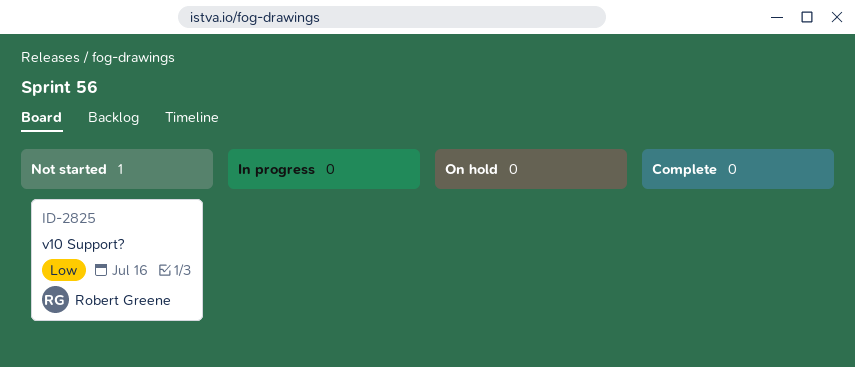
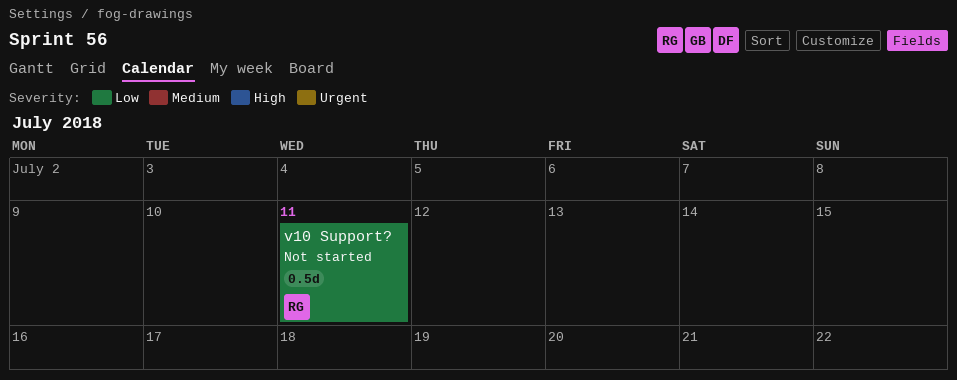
v10 Support?, due: Jul 16 -> Jul 11

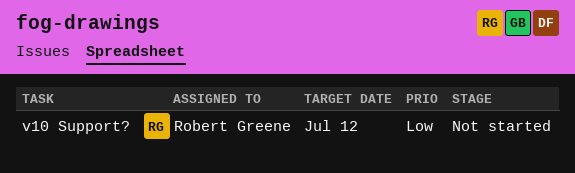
v10 Support?, due: Jul 11 -> Jul 12

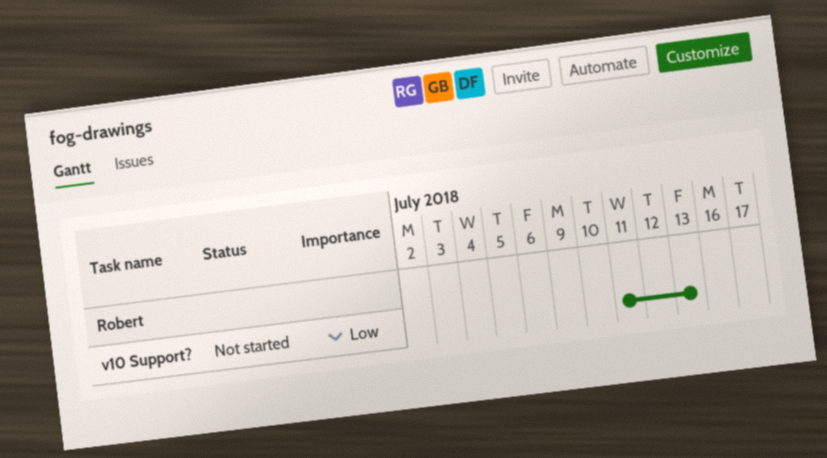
v10 Support?, due: Jul 12 -> Jul 13

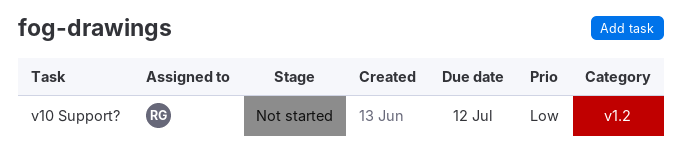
v10 Support?, due: Jul 13 -> Jul 12

